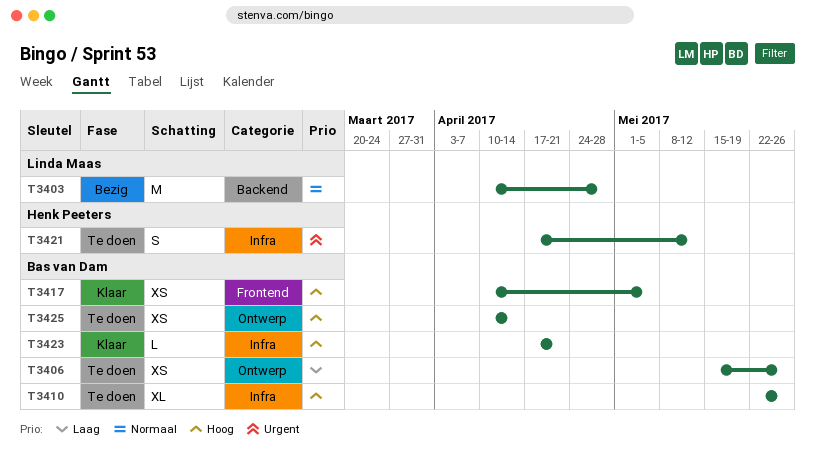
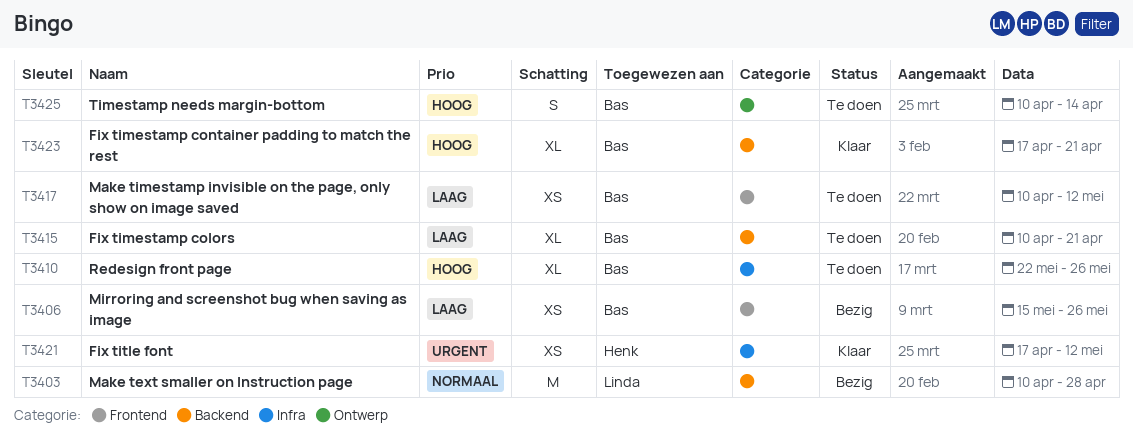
T3406, status: Te doen -> Bezig
T3406, label: Ontwerp -> Frontend
T3415: none -> present
T3417, status: Klaar -> Te doen
T3417, priority: Hoog -> Laag
T3417, due: May 5 -> May 12
T3421, status: Te doen -> Klaar
T3421, estimate: S -> XS
T3423, label: Infra -> Backend
T3423, estimate: L -> XL
T3425, estimate: XS -> S

